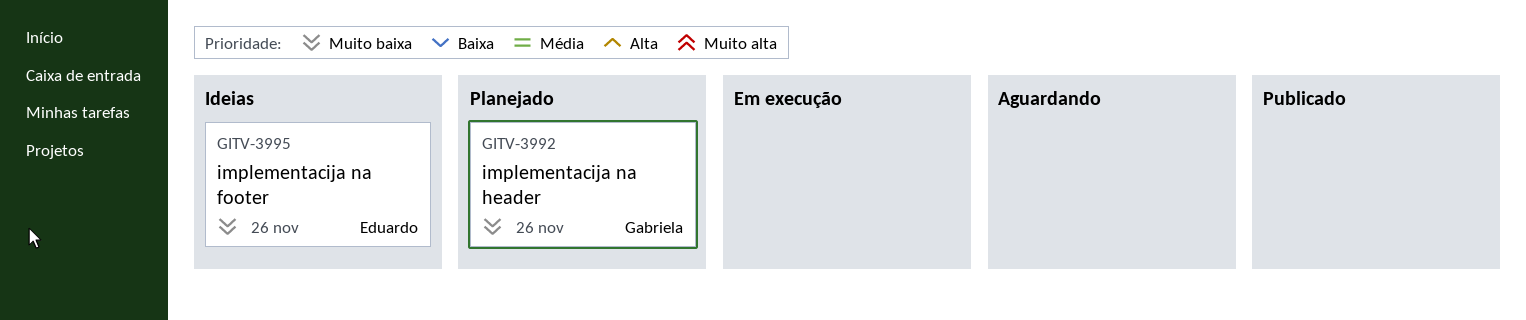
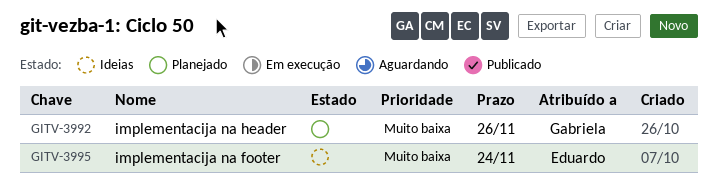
GITV-3995, due: Nov 26 -> Nov 24

